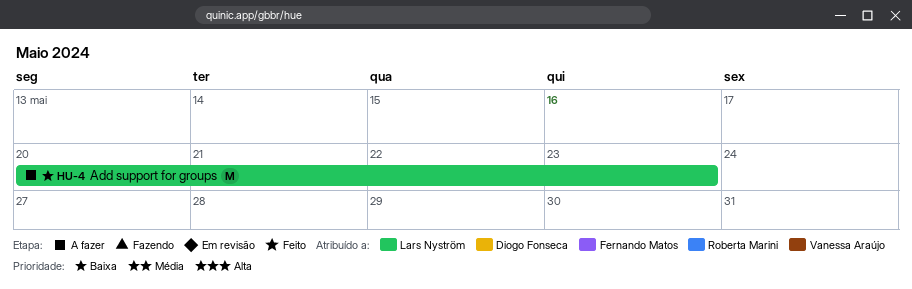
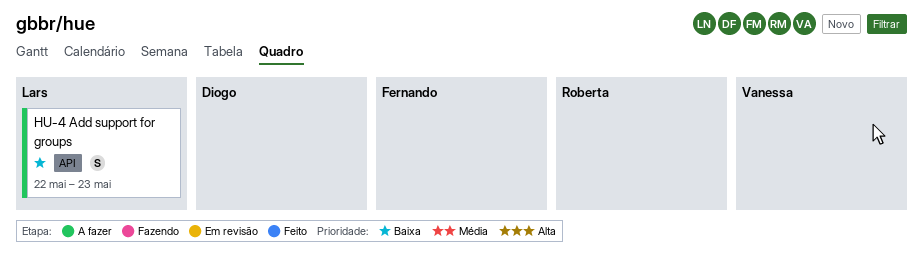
HU-4, estimate: M -> S
HU-4, start: May 20 -> May 22

